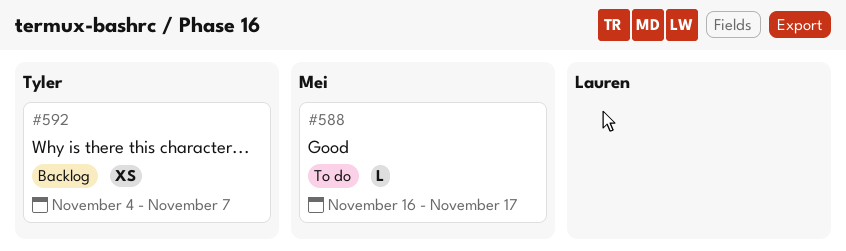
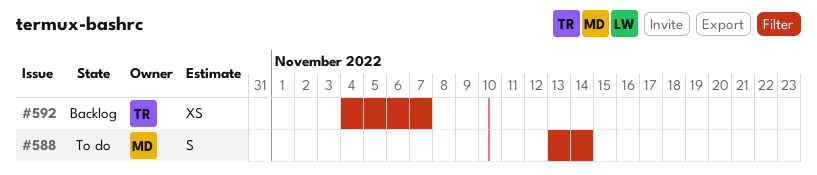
#588, estimate: L -> S
#588, start: Nov 16 -> Nov 13
#588, due: Nov 17 -> Nov 14

